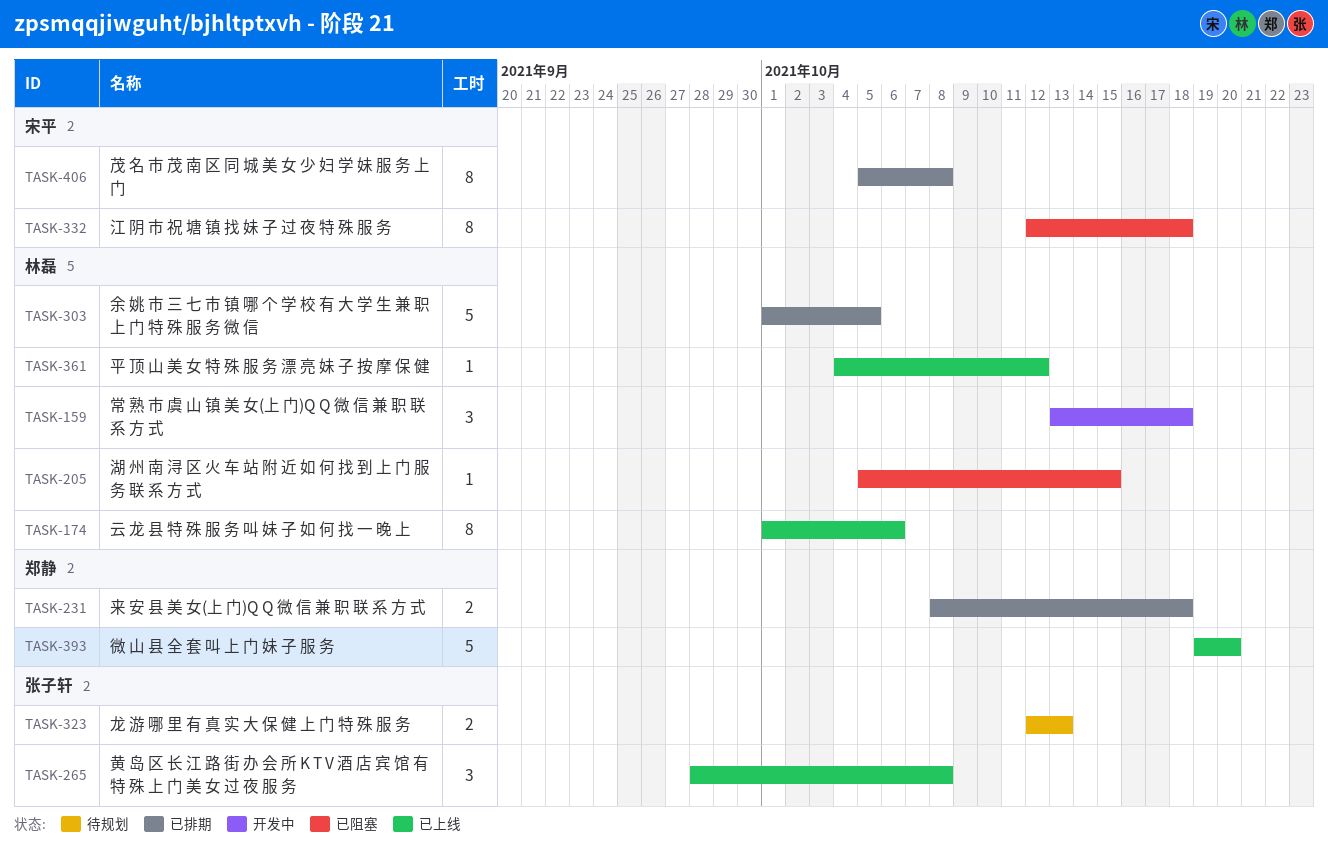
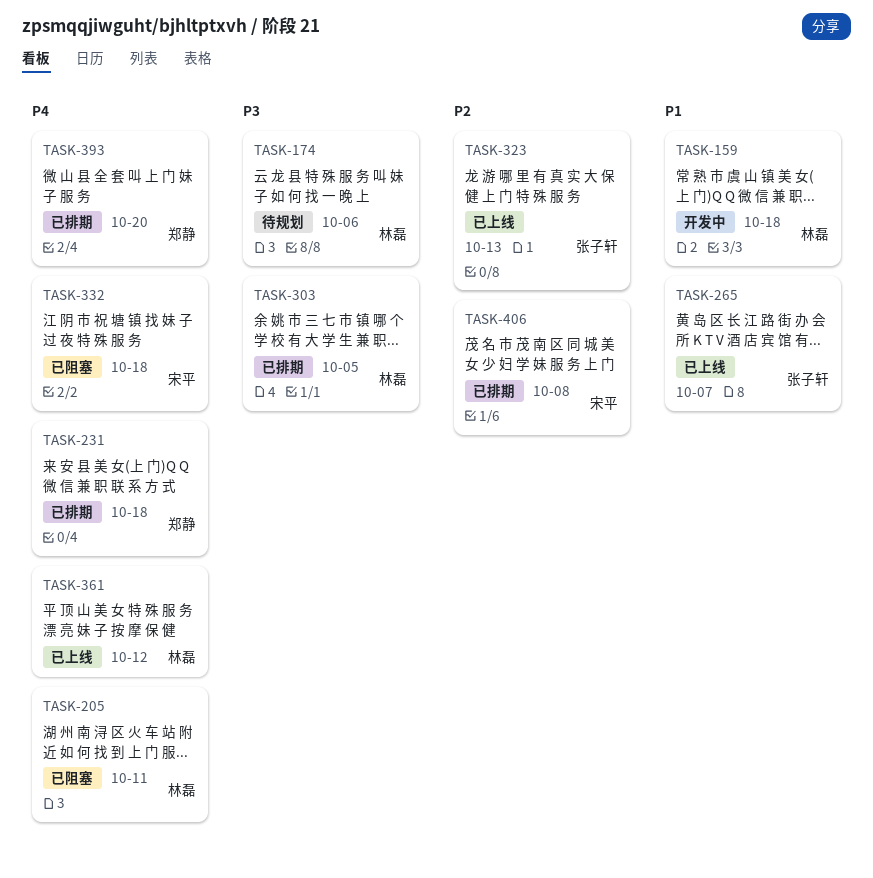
TASK-174, status: 已上线 -> 待规划
TASK-205, due: Oct 15 -> Oct 11
TASK-265, due: Oct 8 -> Oct 7
TASK-323, status: 待规划 -> 已上线
TASK-393, status: 已上线 -> 已排期

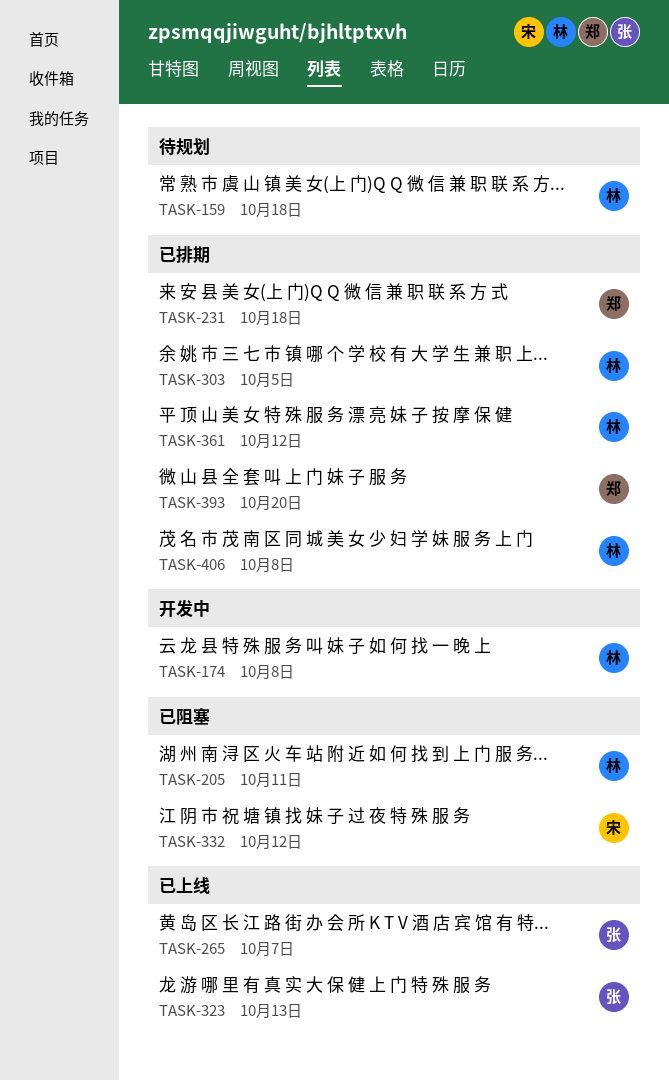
TASK-159, status: 开发中 -> 待规划
TASK-174, status: 待规划 -> 开发中
TASK-174, due: Oct 6 -> Oct 8
TASK-332, due: Oct 18 -> Oct 12
TASK-361, status: 已上线 -> 已排期
TASK-406, owner: 宋平 -> 林磊

